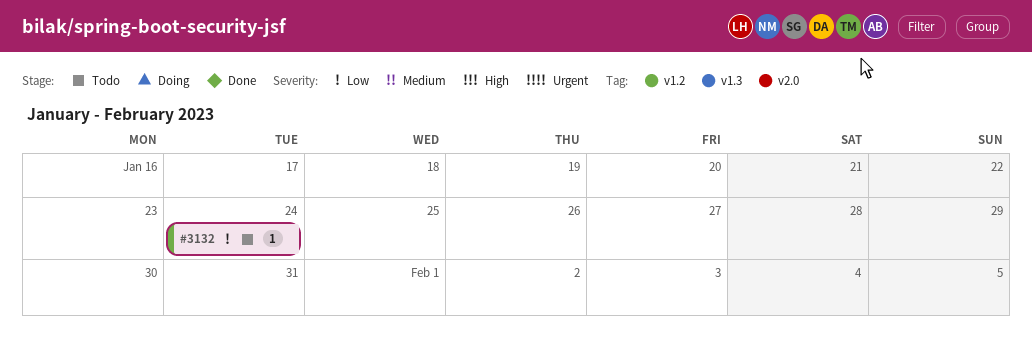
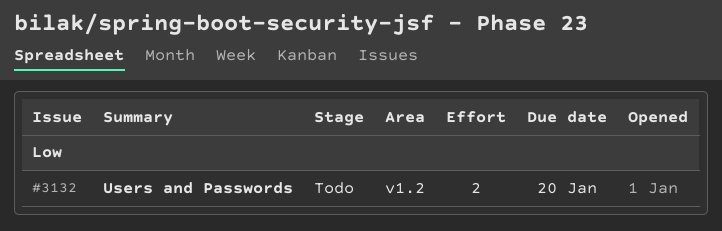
#3132, estimate: 1 -> 2
#3132, due: Jan 24 -> Jan 20

